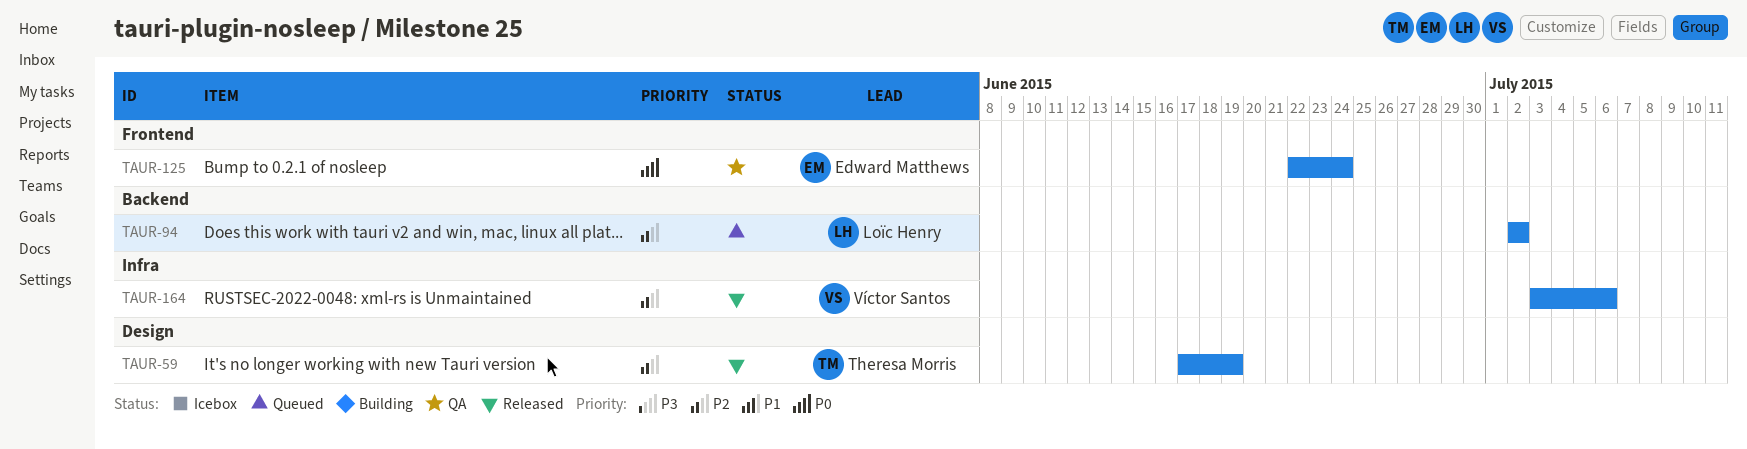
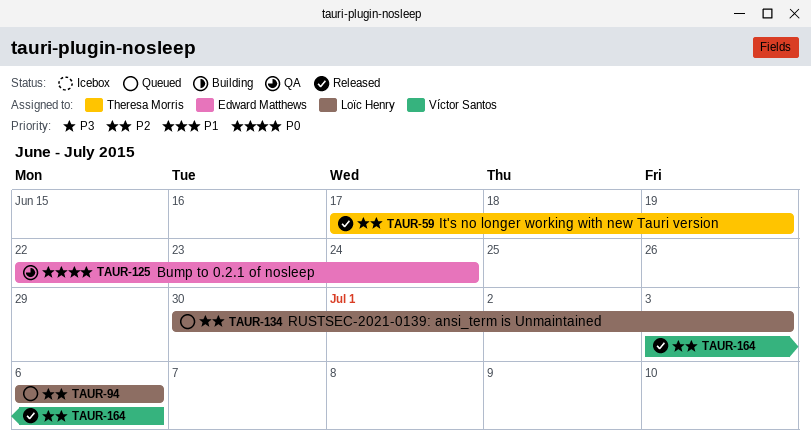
TAUR-94, start: Jul 2 -> Jul 6
TAUR-94, due: Jul 2 -> Jul 6
TAUR-134: none -> present

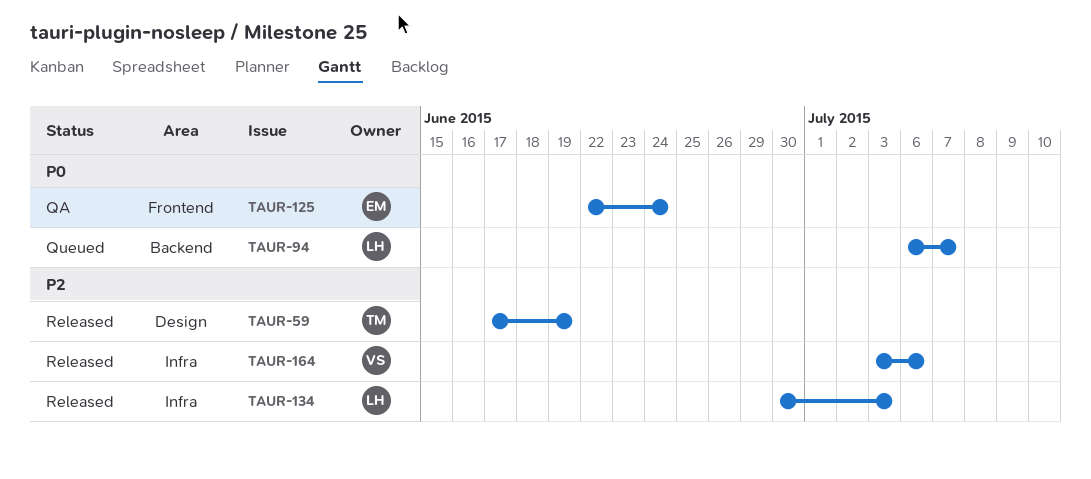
TAUR-94, priority: P2 -> P0
TAUR-94, due: Jul 6 -> Jul 7
TAUR-134, status: Queued -> Released

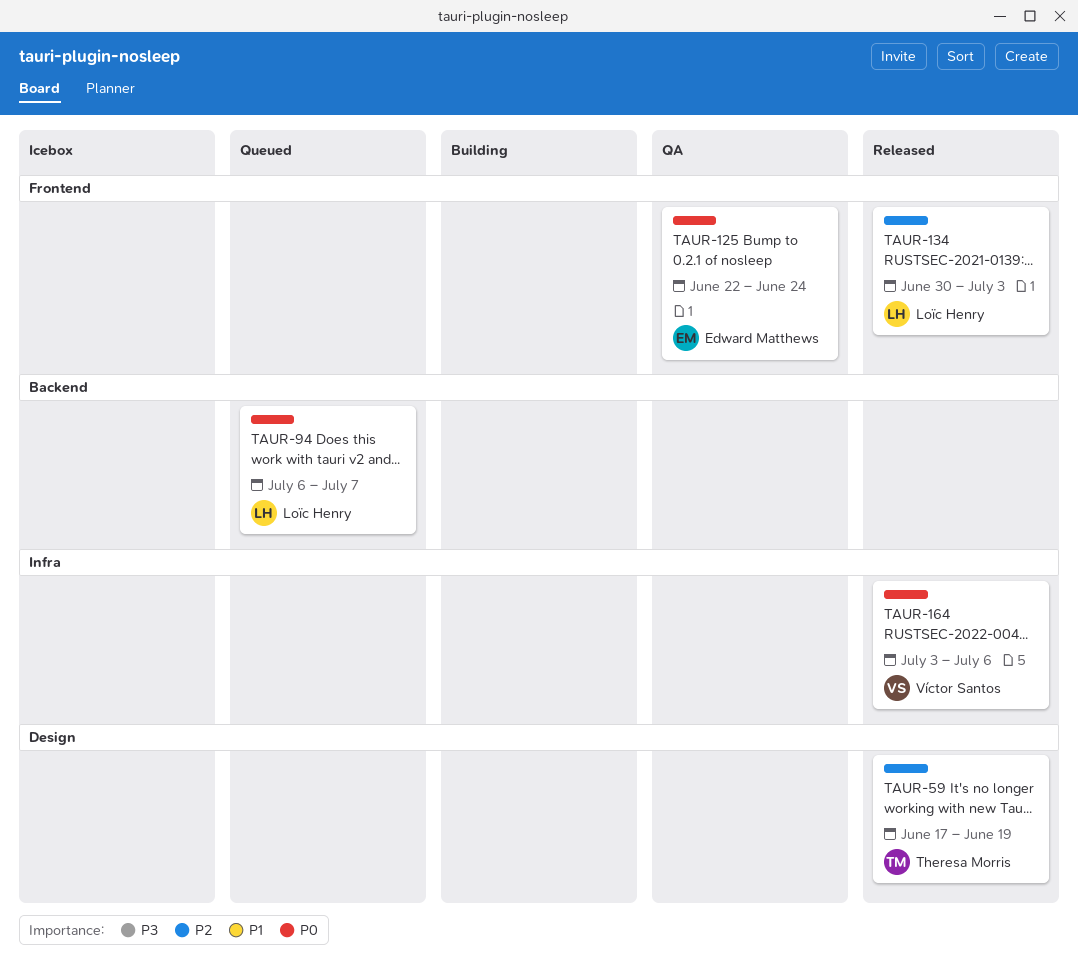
TAUR-134, label: Infra -> Frontend
TAUR-164, priority: P2 -> P0

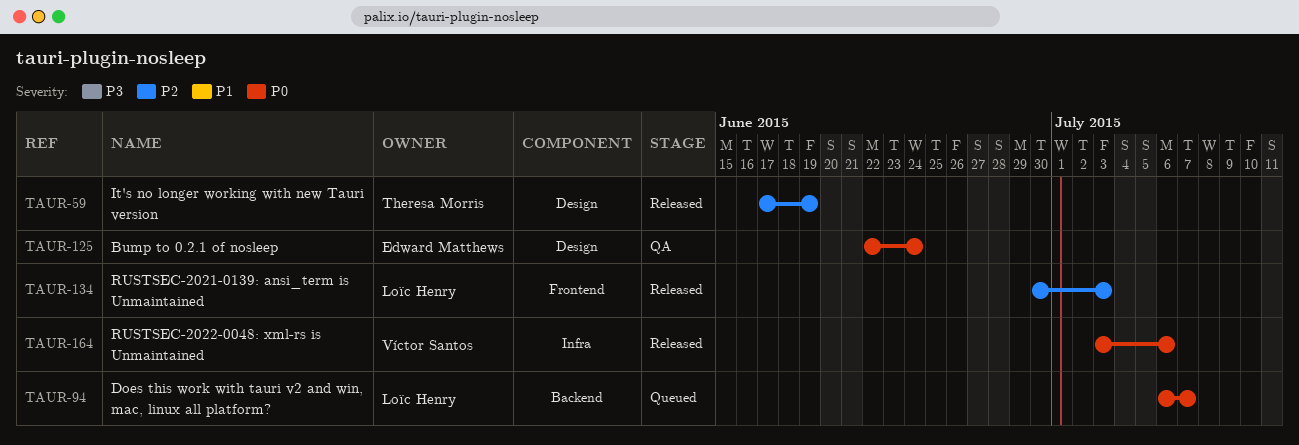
TAUR-125, label: Frontend -> Design

